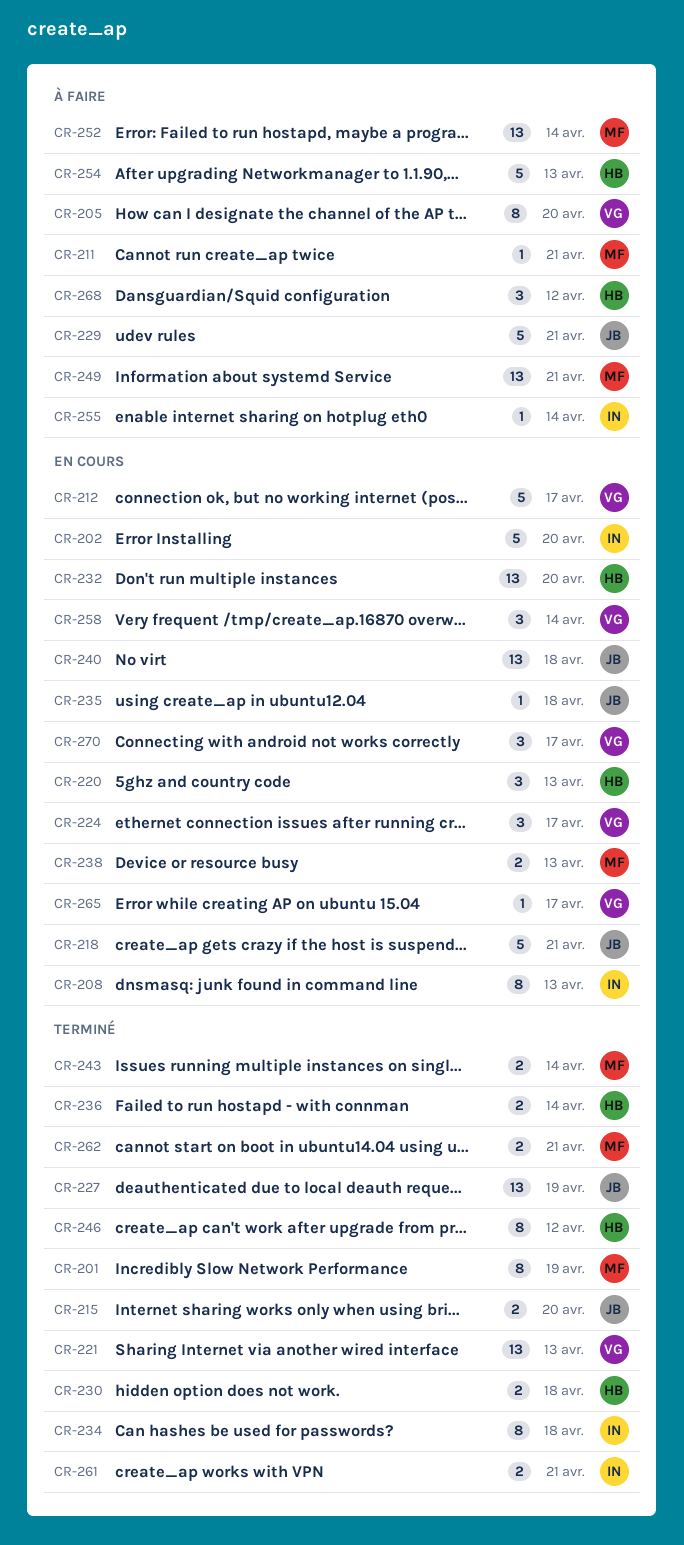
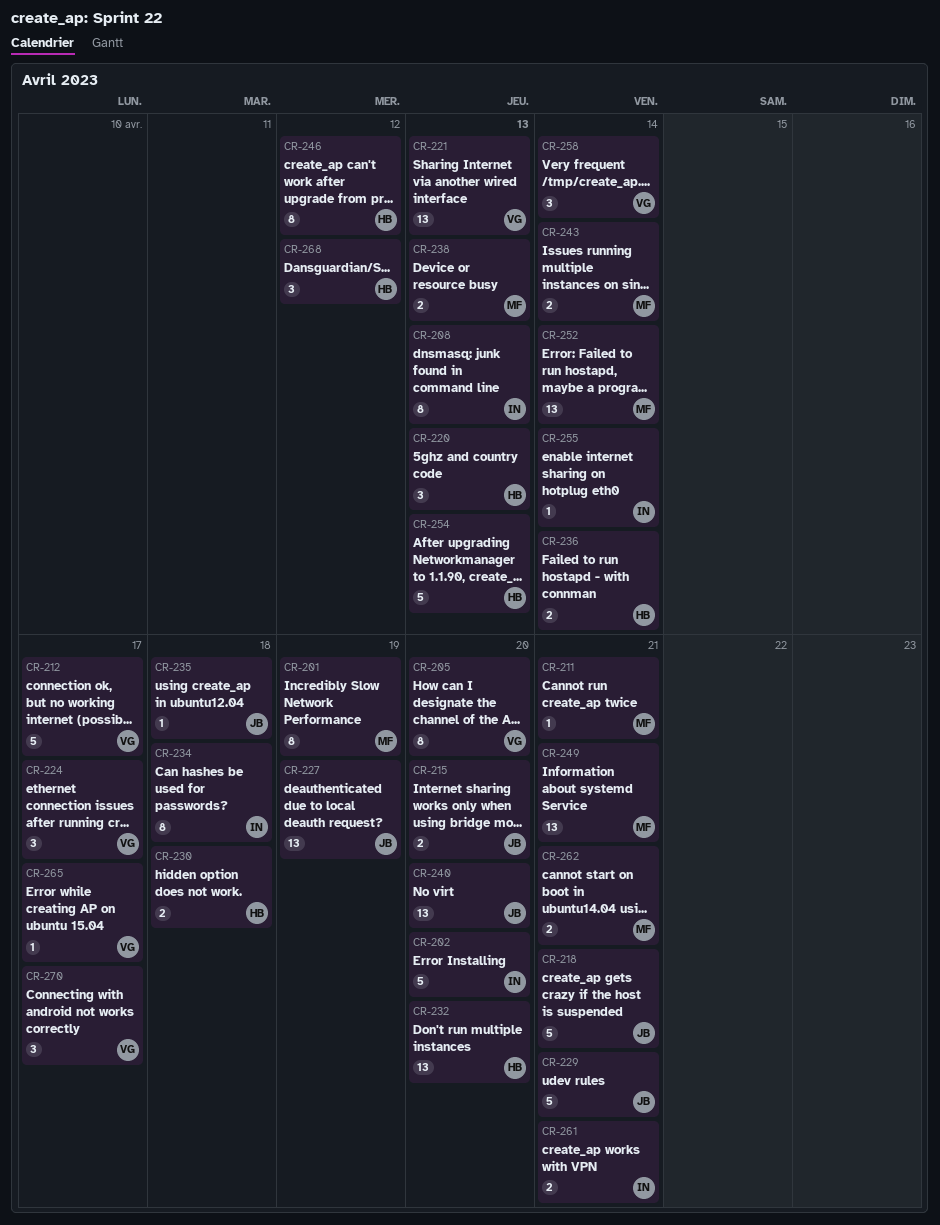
CR-240, due: Apr 18 -> Apr 20

